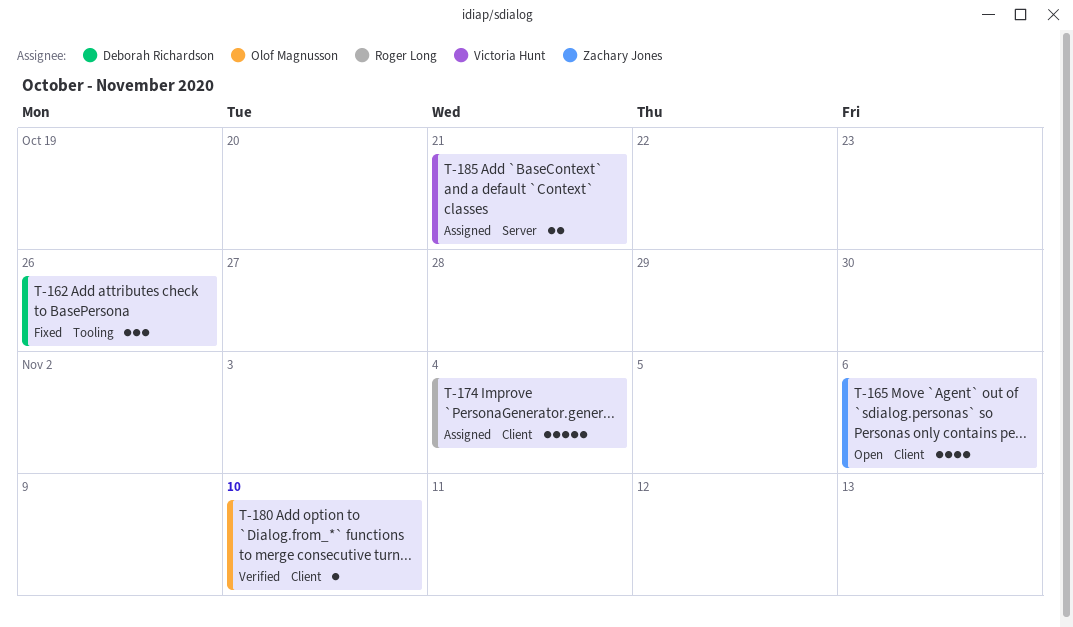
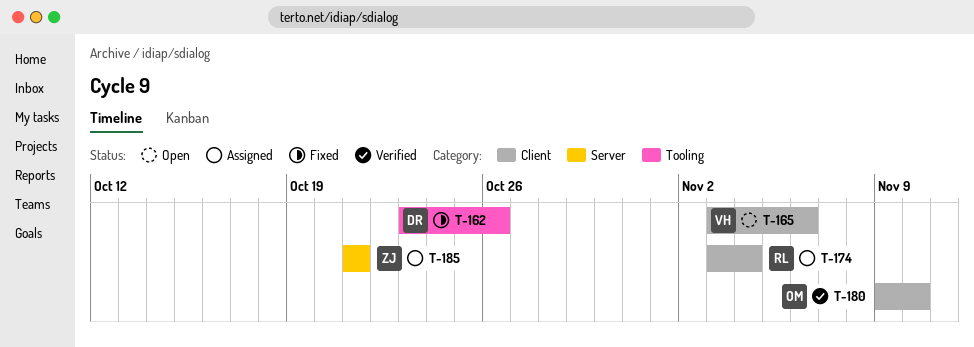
T-165, owner: Zachary Jones -> Victoria Hunt
T-185, owner: Victoria Hunt -> Zachary Jones

